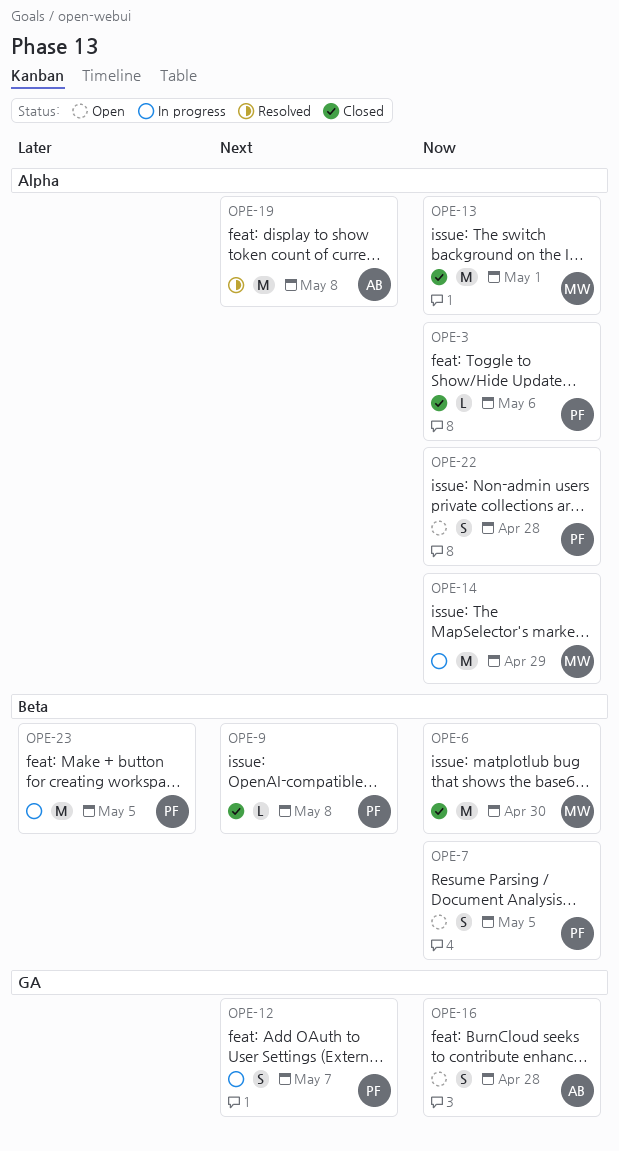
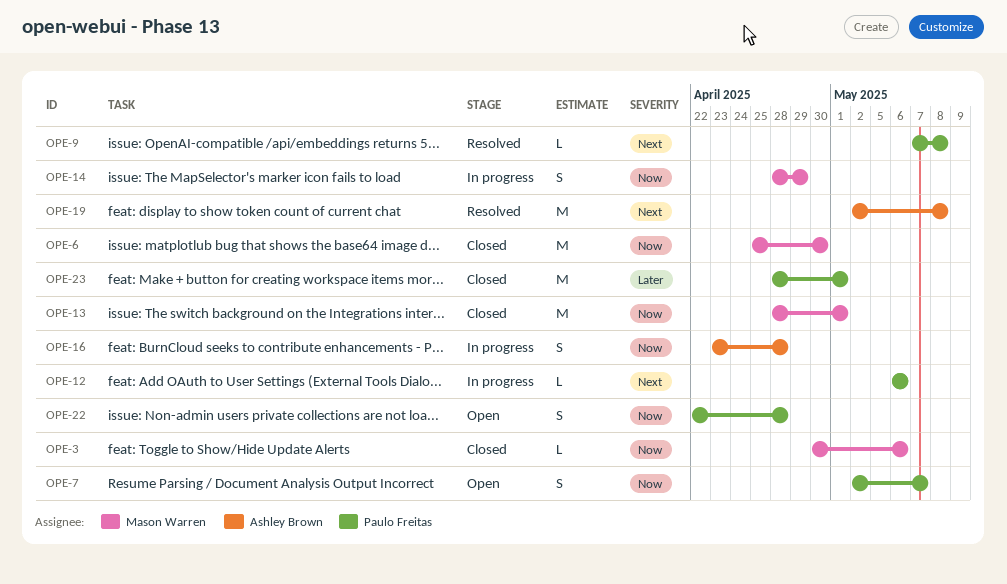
OPE-3, owner: Paulo Freitas -> Mason Warren
OPE-7, due: May 5 -> May 7
OPE-9, status: Closed -> Resolved
OPE-12, estimate: S -> L
OPE-12, due: May 7 -> May 6
OPE-14, estimate: M -> S
OPE-16, status: Open -> In progress
OPE-23, status: In progress -> Closed
OPE-23, due: May 5 -> May 1

